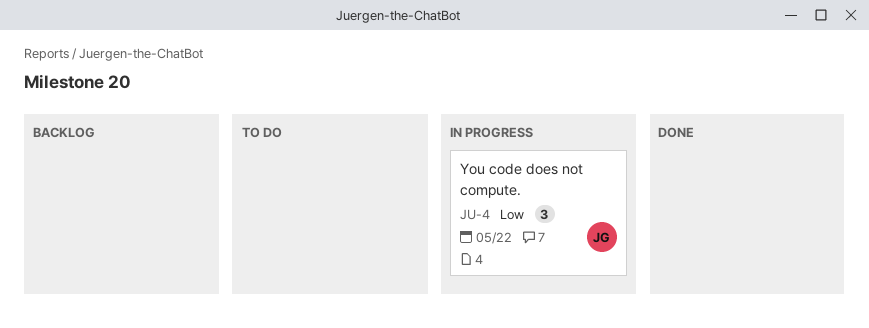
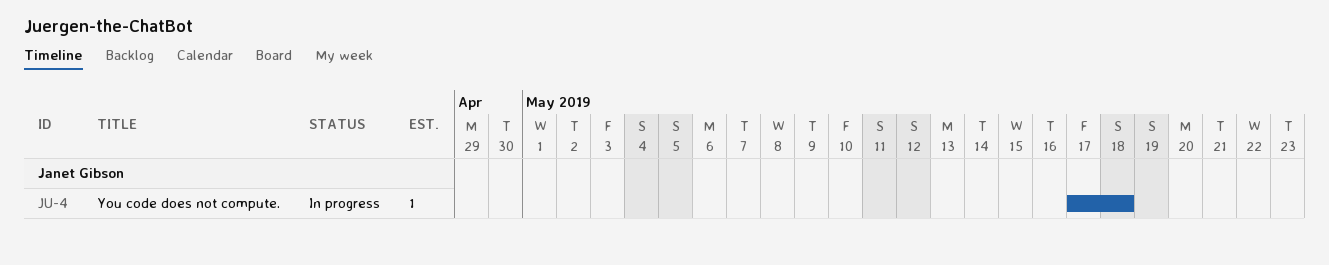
JU-4, estimate: 3 -> 1
JU-4, due: May 22 -> May 18

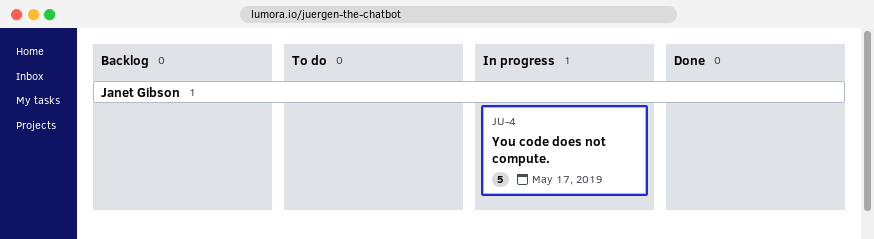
JU-4, estimate: 1 -> 5
JU-4, due: May 18 -> May 17

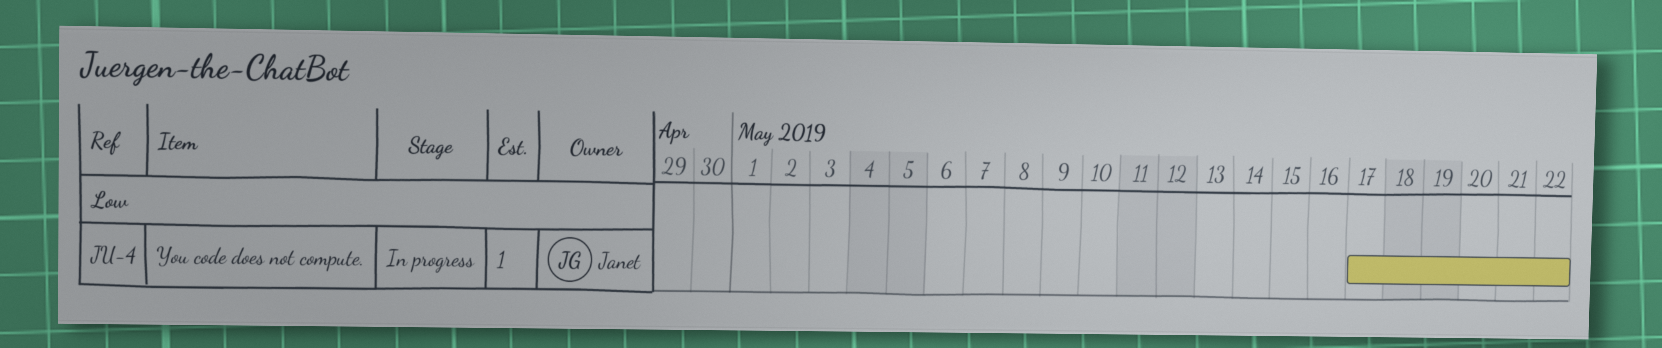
JU-4, estimate: 5 -> 1
JU-4, due: May 17 -> May 22

